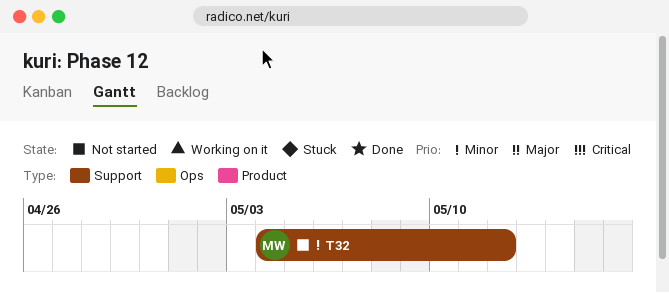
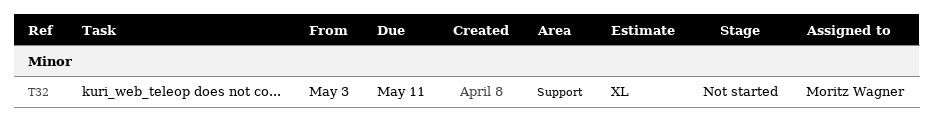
T32, start: May 4 -> May 3
T32, due: May 12 -> May 11

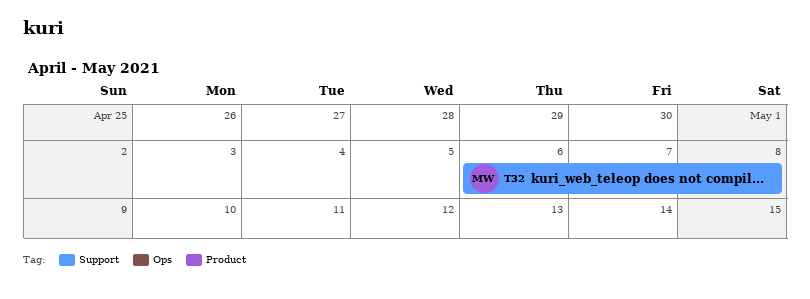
T32, start: May 3 -> May 6
T32, due: May 11 -> May 8

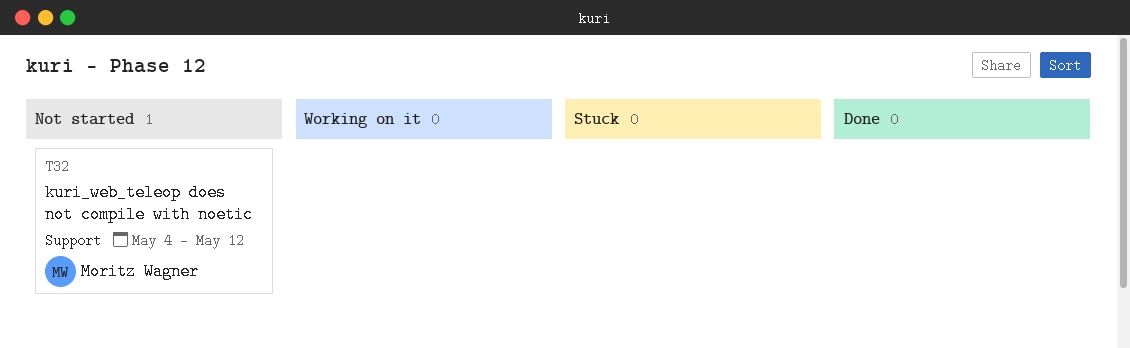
T32, start: May 6 -> May 4
T32, due: May 8 -> May 12

